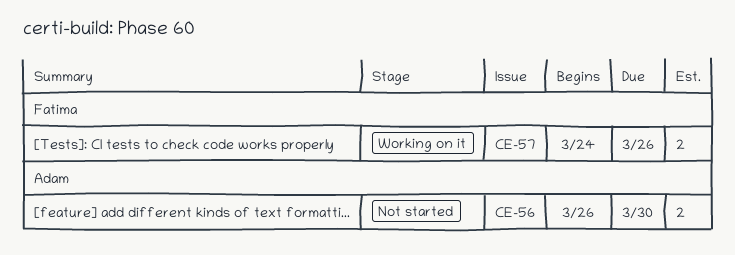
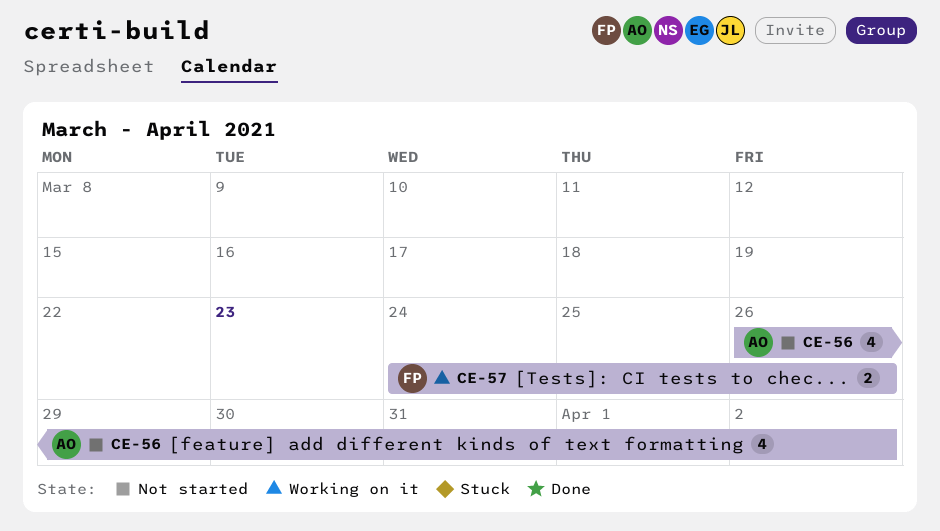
CE-56, estimate: 2 -> 4
CE-56, due: Mar 30 -> Apr 2

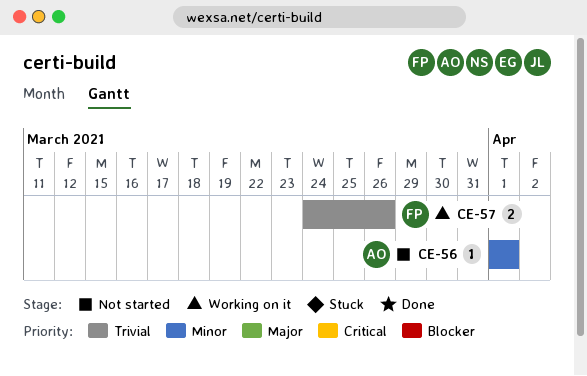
CE-56, estimate: 4 -> 1
CE-56, start: Mar 26 -> Apr 1
CE-56, due: Apr 2 -> Apr 1

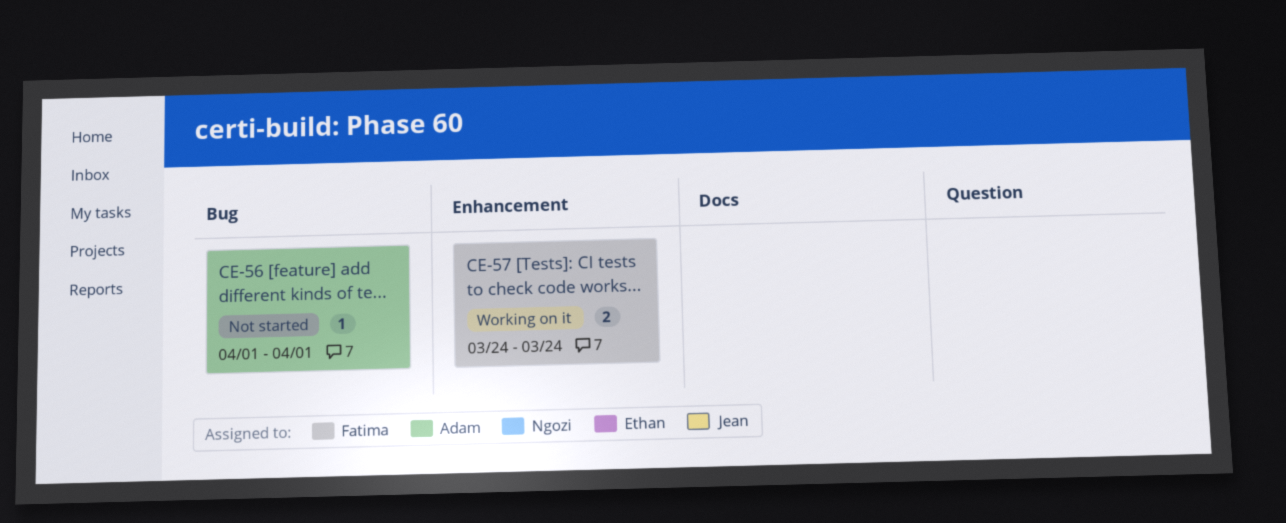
CE-57, due: Mar 26 -> Mar 24

